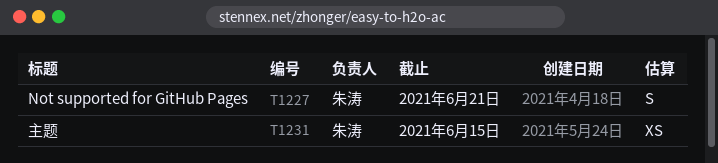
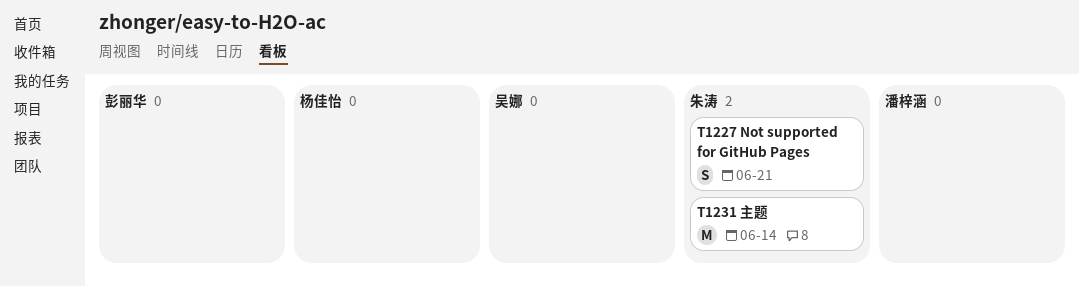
T1231, estimate: XS -> M
T1231, due: Jun 15 -> Jun 14

